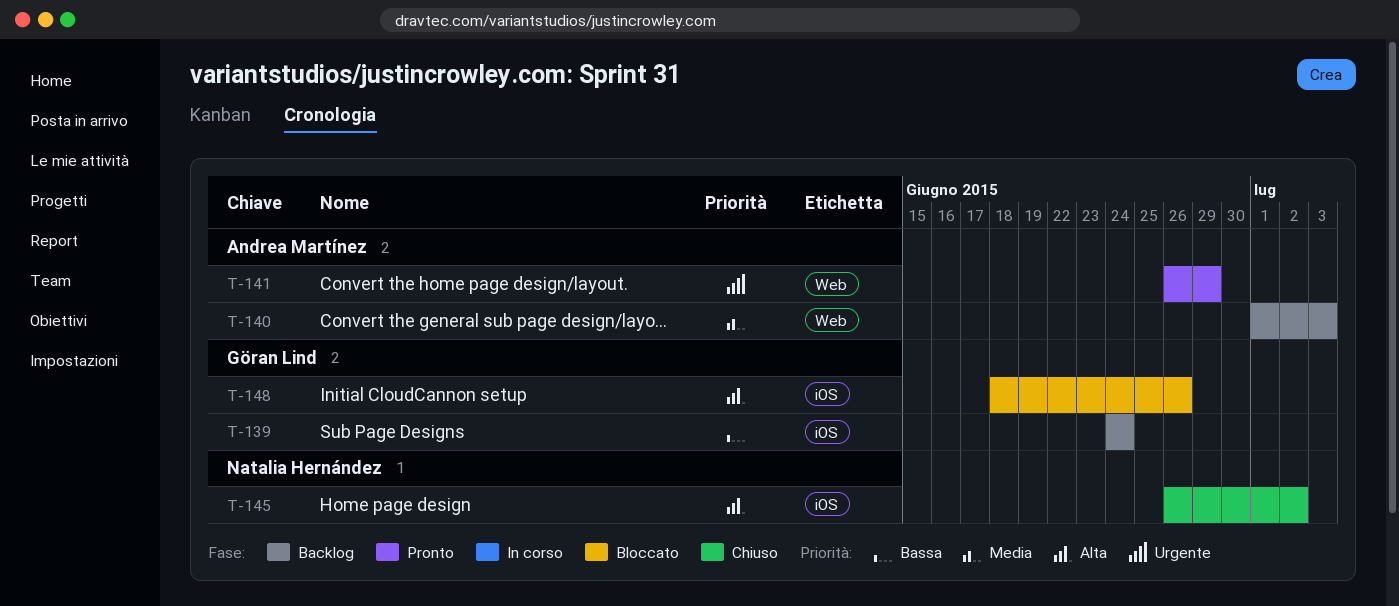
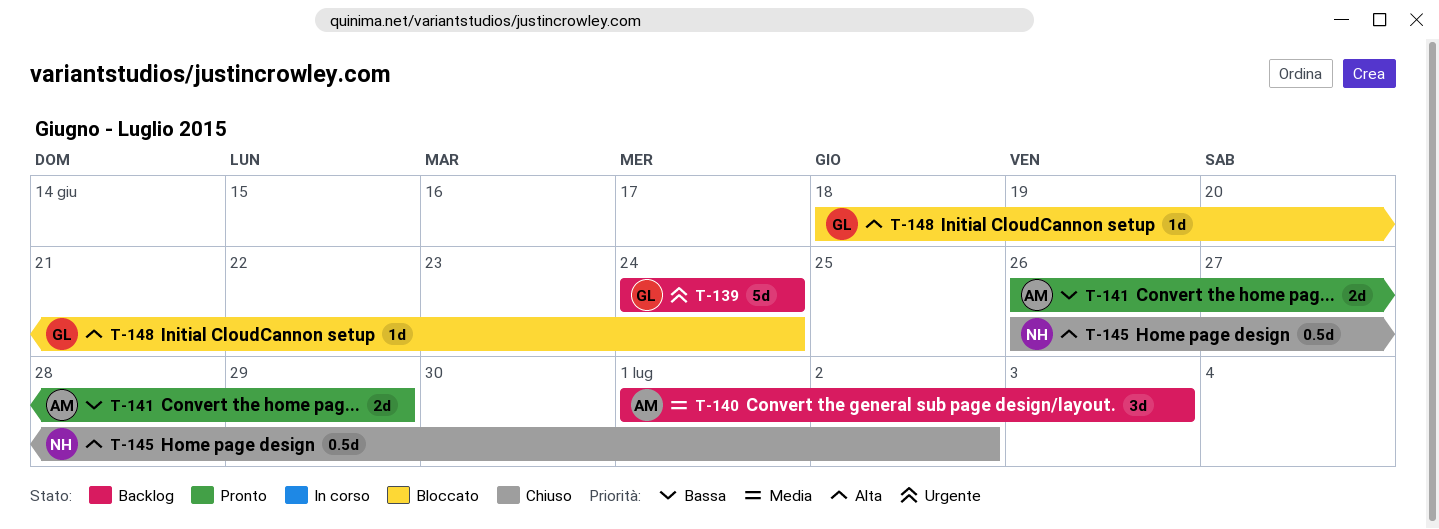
T-139, priority: Bassa -> Urgente
T-141, priority: Urgente -> Bassa
T-148, due: Jun 26 -> Jun 24

